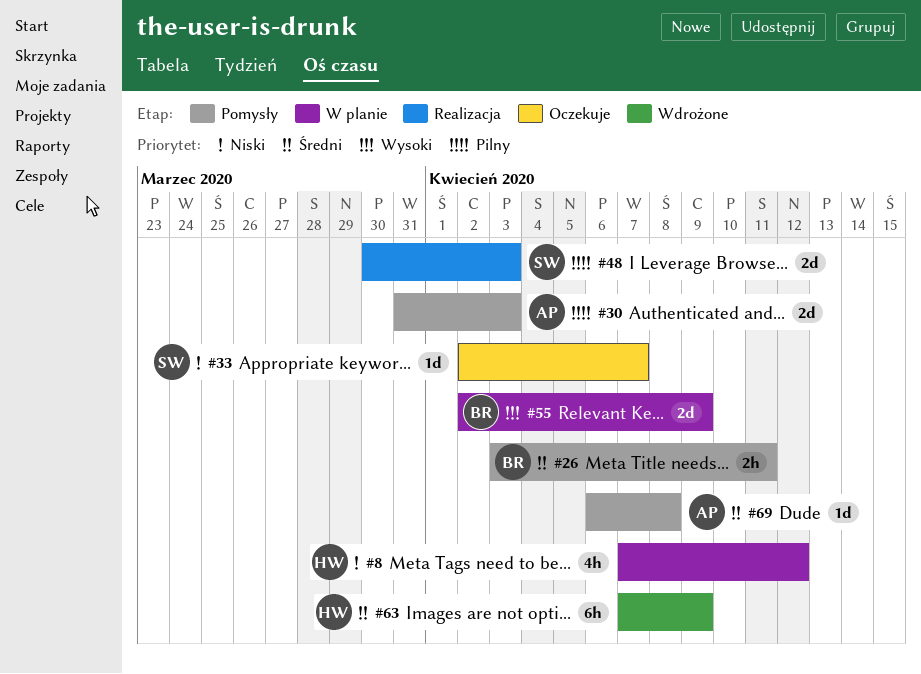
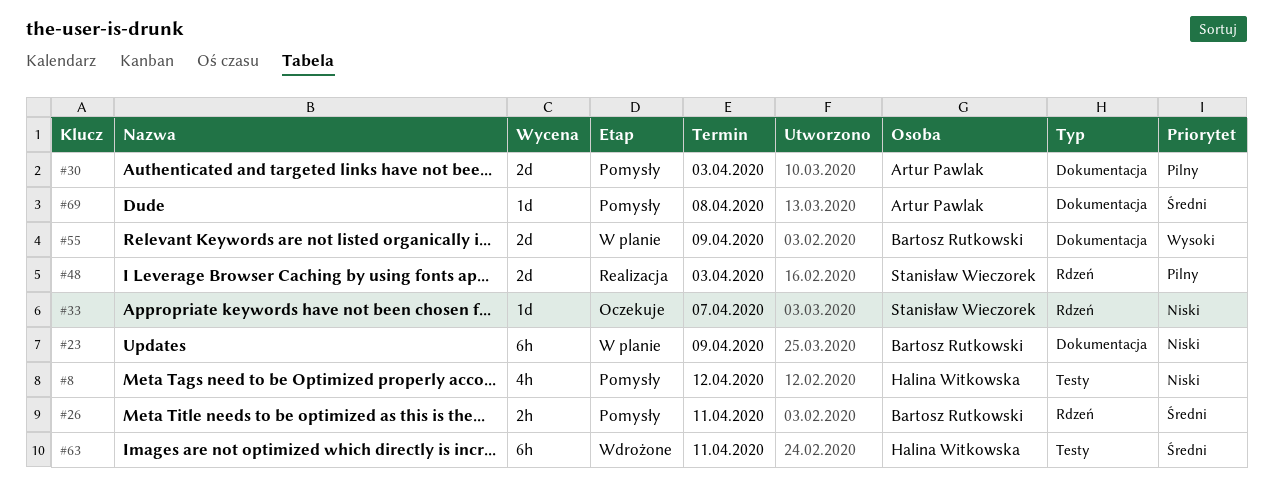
#8, status: W planie -> Pomysły
#23: none -> present
#63, due: Apr 9 -> Apr 11

